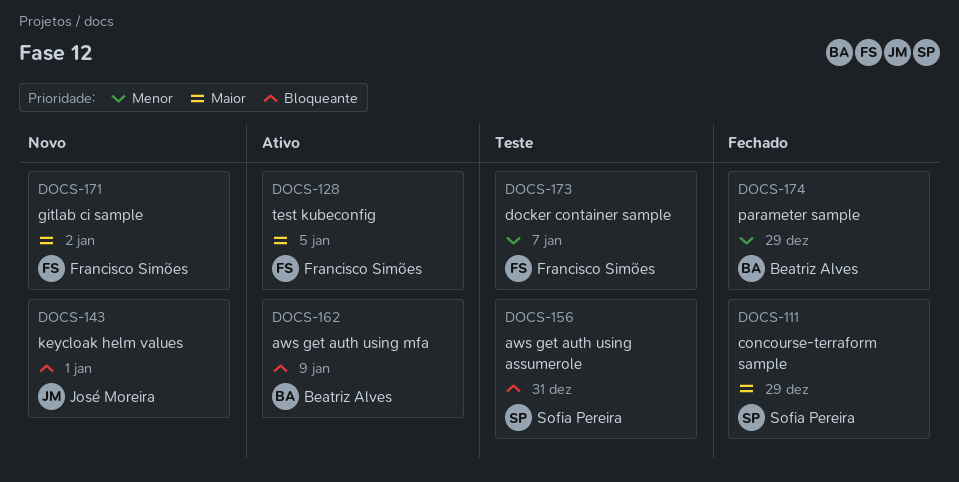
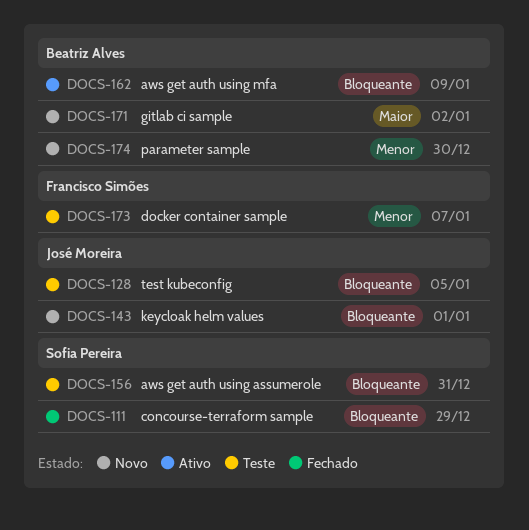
DOCS-111, priority: Maior -> Bloqueante
DOCS-128, status: Ativo -> Teste
DOCS-128, owner: Francisco Simões -> José Moreira
DOCS-128, priority: Maior -> Bloqueante
DOCS-171, owner: Francisco Simões -> Beatriz Alves
DOCS-174, status: Fechado -> Novo
DOCS-174, due: Dec 29 -> Dec 30

